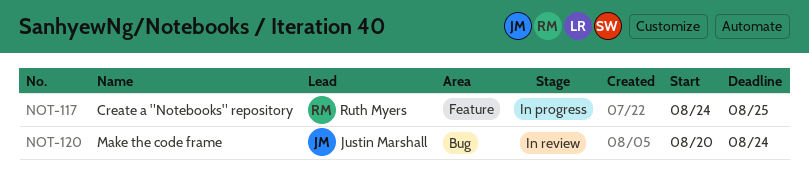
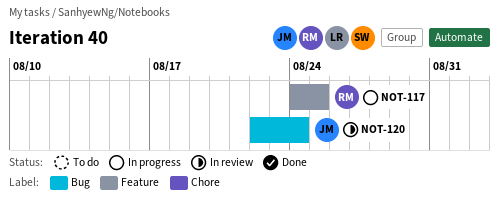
NOT-120, start: Aug 20 -> Aug 22

